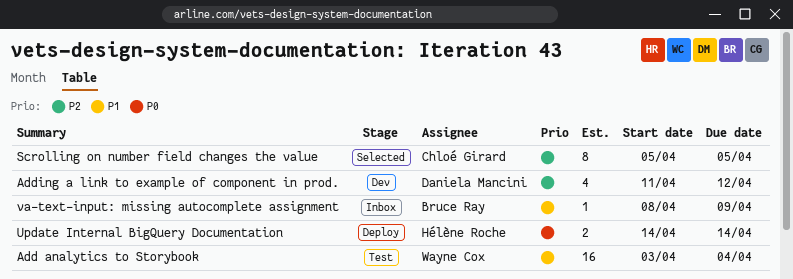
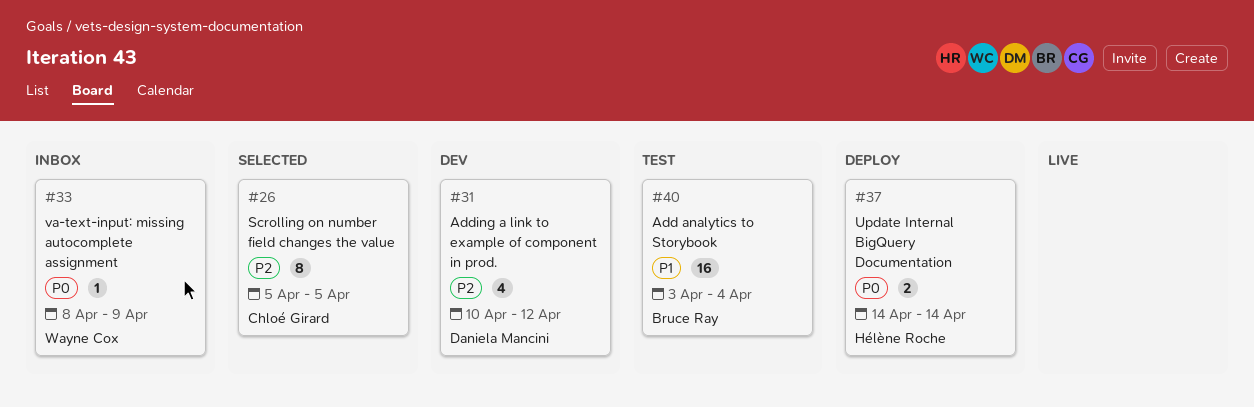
Add analytics to Storybook, owner: Wayne Cox -> Bruce Ray
Adding a link to example of component in prod., start: Apr 11 -> Apr 10
va-text-input: missing autocomplete assignment, owner: Bruce Ray -> Wayne Cox
va-text-input: missing autocomplete assignment, priority: P1 -> P0

